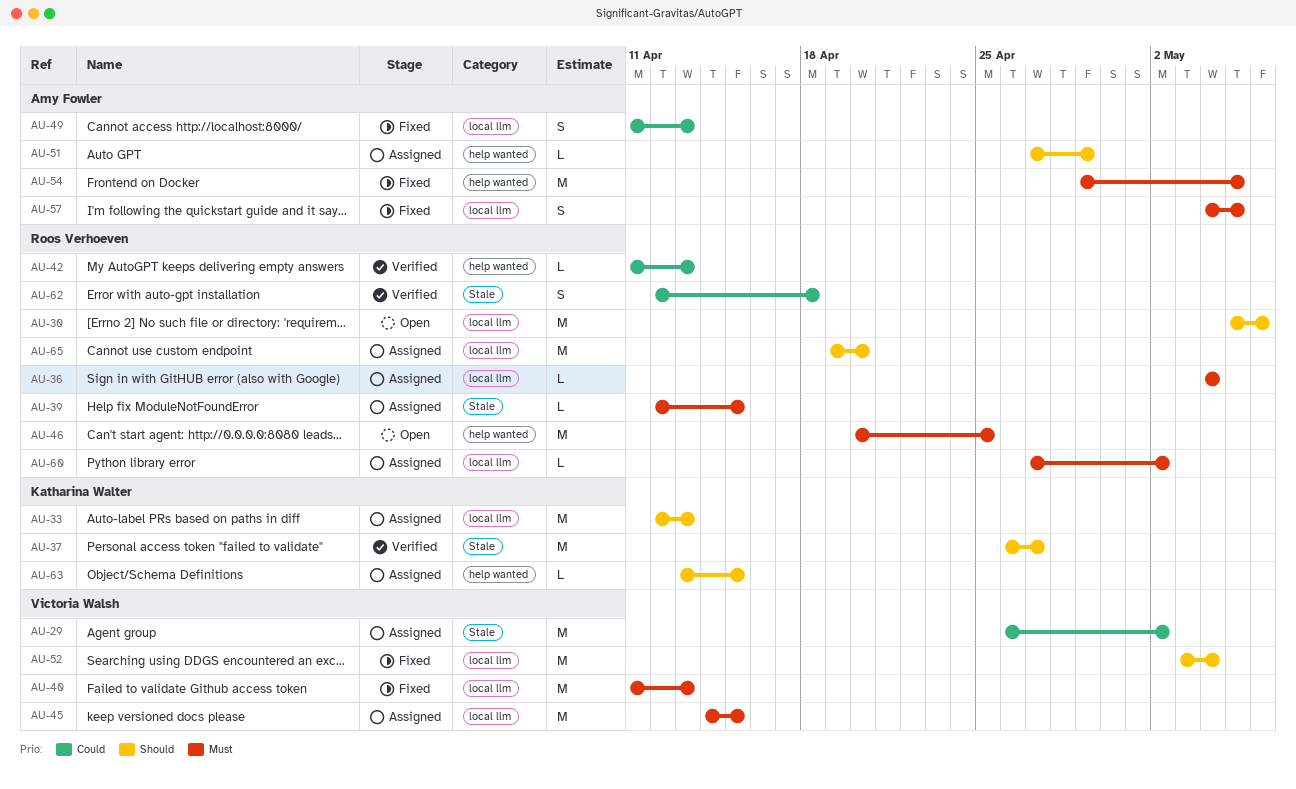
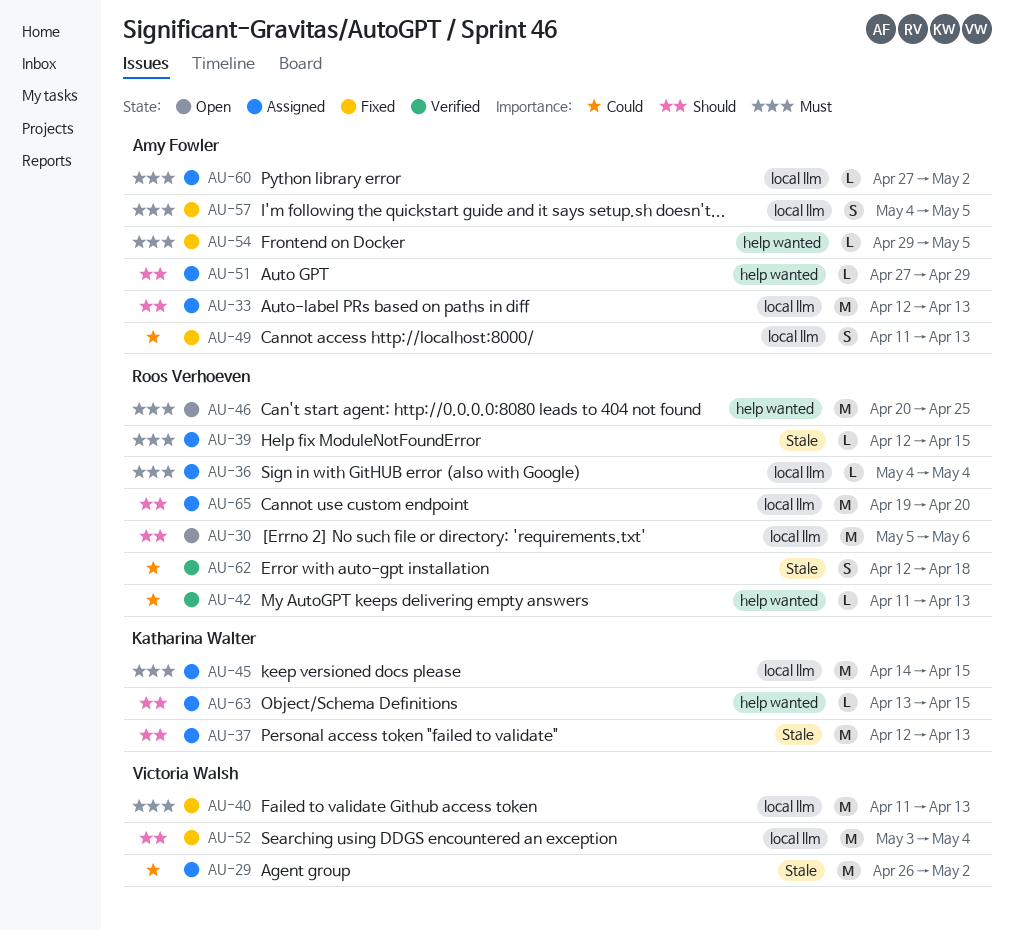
AU-33, owner: Katharina Walter -> Amy Fowler
AU-37, status: Verified -> Assigned
AU-37, start: Apr 26 -> Apr 12
AU-37, due: Apr 27 -> Apr 13
AU-45, owner: Victoria Walsh -> Katharina Walter
AU-54, estimate: M -> L
AU-60, owner: Roos Verhoeven -> Amy Fowler

